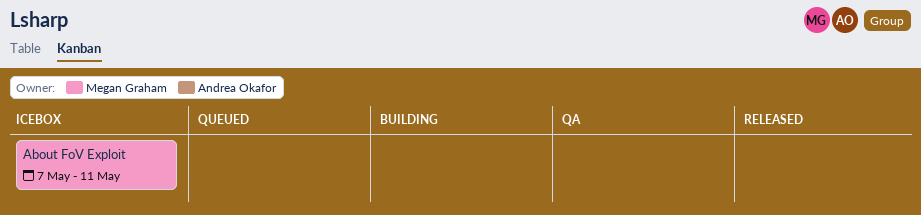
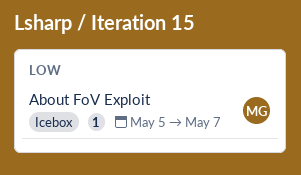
About FoV Exploit, start: May 7 -> May 5
About FoV Exploit, due: May 11 -> May 7

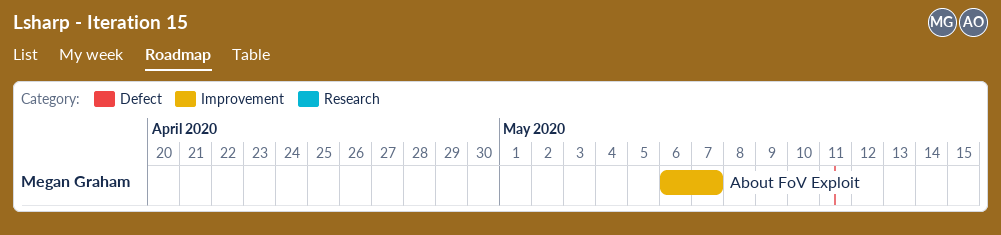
About FoV Exploit, start: May 5 -> May 6

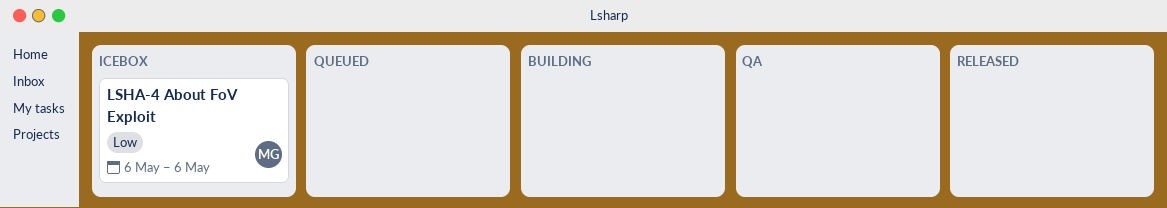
About FoV Exploit, due: May 7 -> May 6

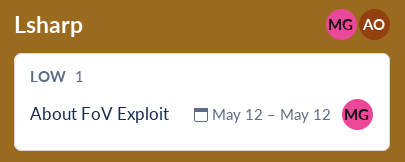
About FoV Exploit, start: May 6 -> May 12
About FoV Exploit, due: May 6 -> May 12

